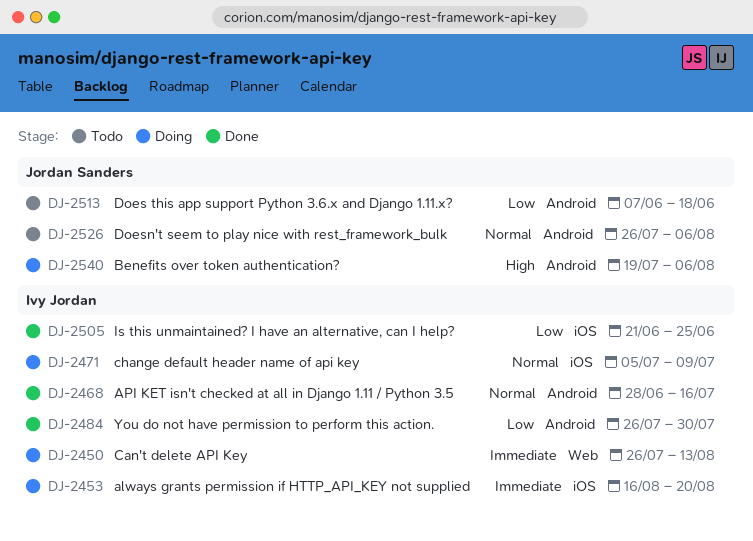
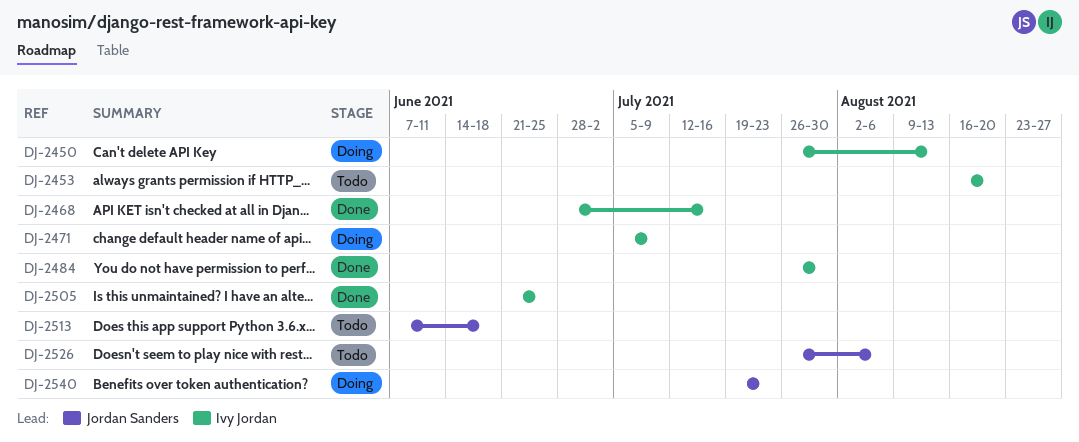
DJ-2453, status: Doing -> Todo
DJ-2540, due: Aug 6 -> Jul 23

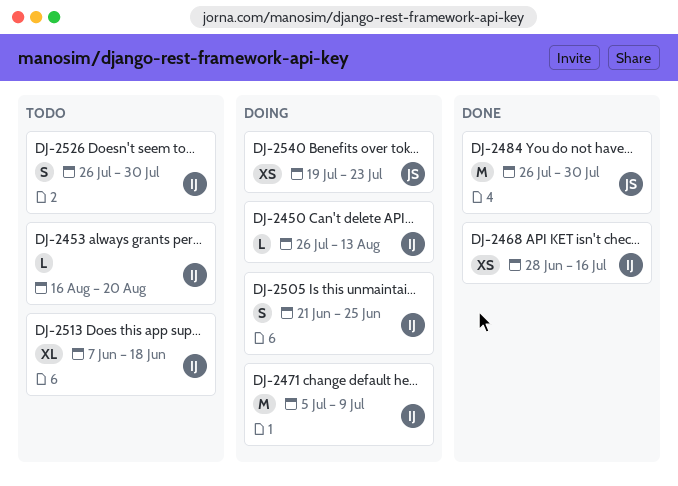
DJ-2484, owner: Ivy Jordan -> Jordan Sanders
DJ-2505, status: Done -> Doing
DJ-2513, owner: Jordan Sanders -> Ivy Jordan
DJ-2526, owner: Jordan Sanders -> Ivy Jordan
DJ-2526, due: Aug 6 -> Jul 30

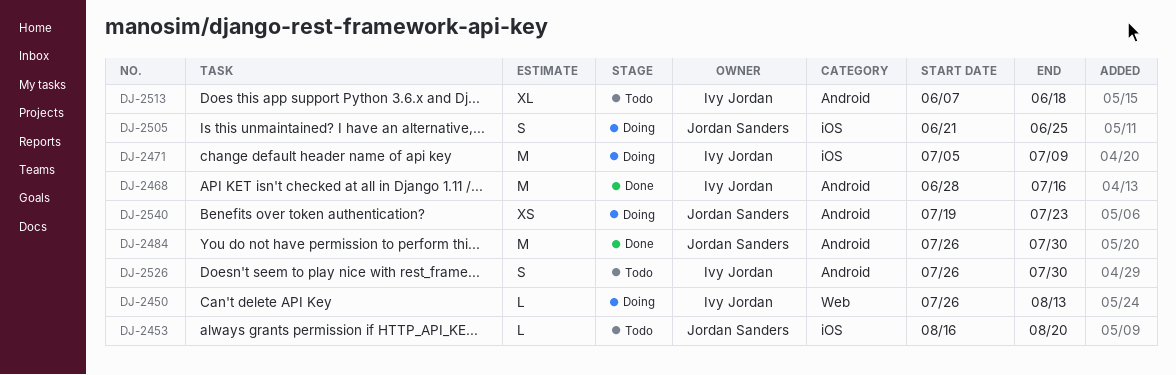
DJ-2453, owner: Ivy Jordan -> Jordan Sanders
DJ-2468, estimate: XS -> M
DJ-2505, owner: Ivy Jordan -> Jordan Sanders

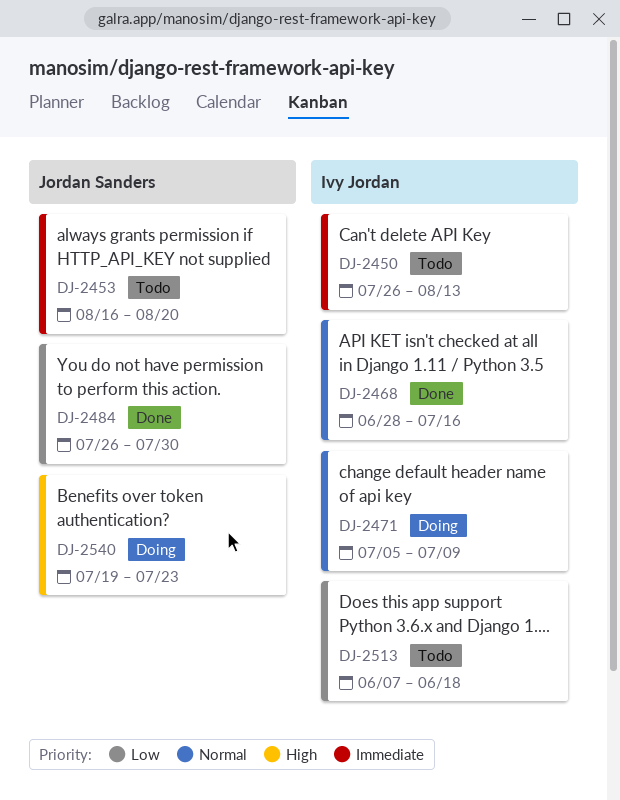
DJ-2450, status: Doing -> Todo
DJ-2505: present -> none
DJ-2526: present -> none

